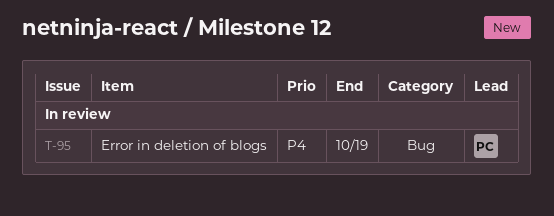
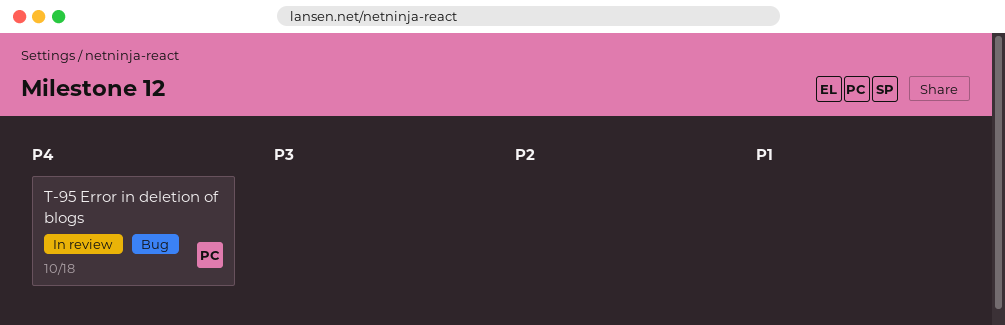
T-95, due: Oct 19 -> Oct 18

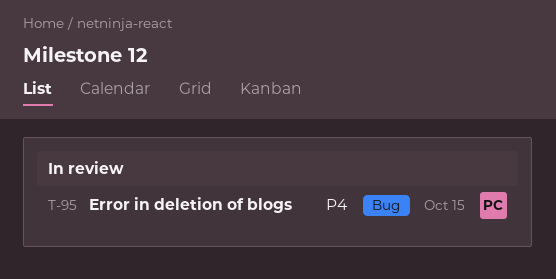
T-95, due: Oct 18 -> Oct 15

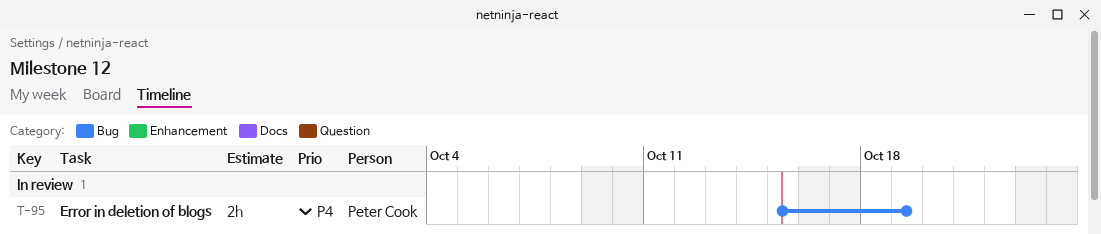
T-95, due: Oct 15 -> Oct 19

